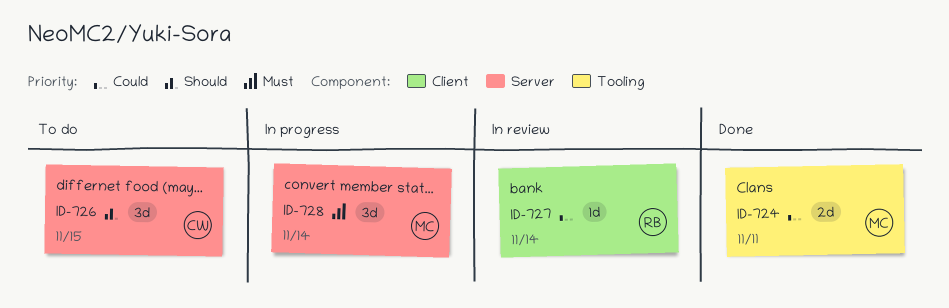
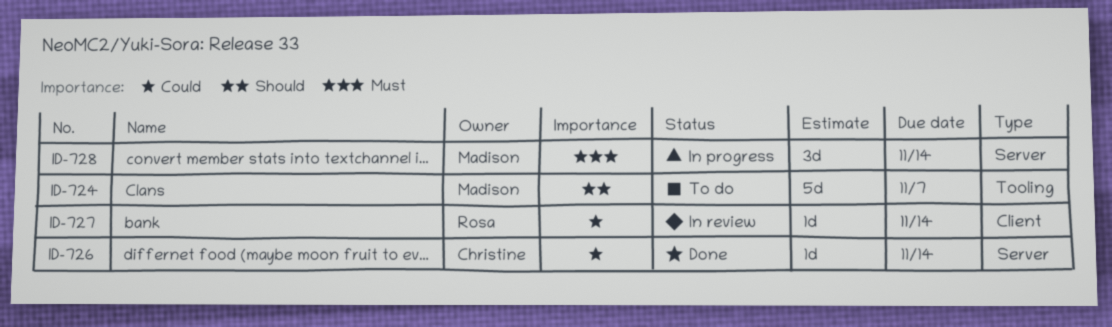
ID-724, status: Done -> To do
ID-724, priority: Could -> Should
ID-724, estimate: 2d -> 5d
ID-724, due: Nov 11 -> Nov 7
ID-726, status: To do -> Done
ID-726, priority: Should -> Could
ID-726, estimate: 3d -> 1d
ID-726, due: Nov 15 -> Nov 14

